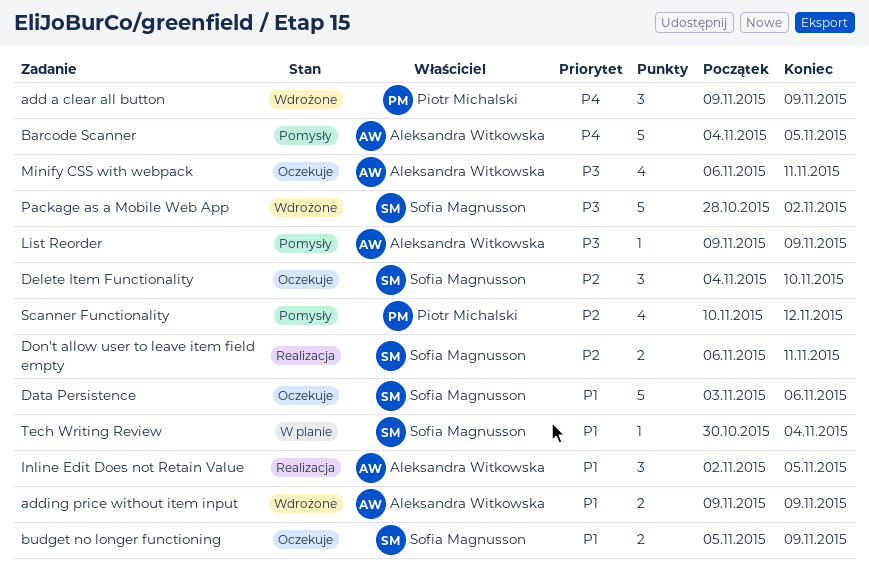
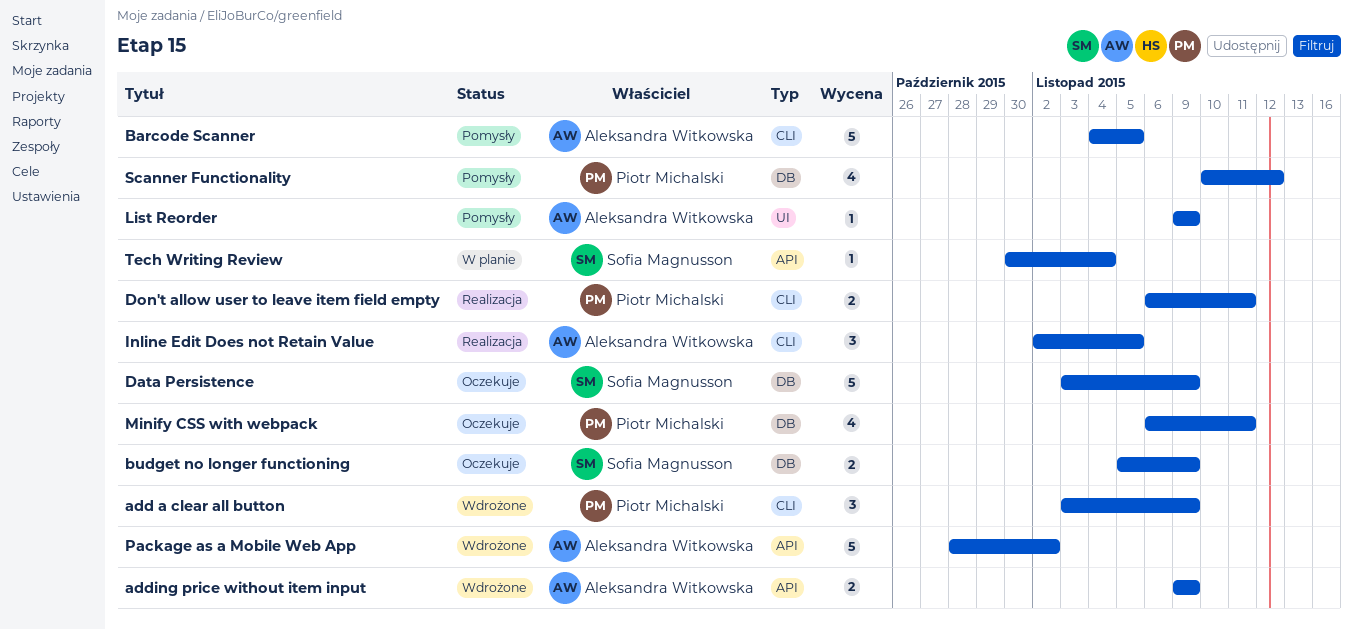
add a clear all button, start: Nov 9 -> Nov 3
Data Persistence, due: Nov 6 -> Nov 9
Delete Item Functionality: present -> none
Don't allow user to leave item field empty, owner: Sofia Magnusson -> Piotr Michalski
Minify CSS with webpack, owner: Aleksandra Witkowska -> Piotr Michalski
Package as a Mobile Web App, owner: Sofia Magnusson -> Aleksandra Witkowska

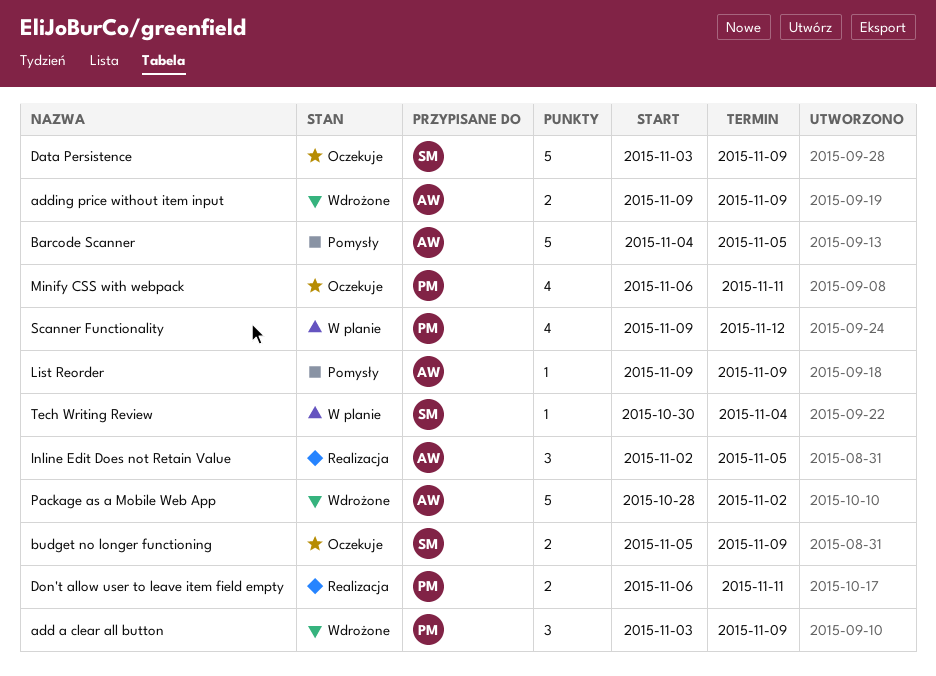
Scanner Functionality, status: Pomysły -> W planie
Scanner Functionality, start: Nov 10 -> Nov 9

